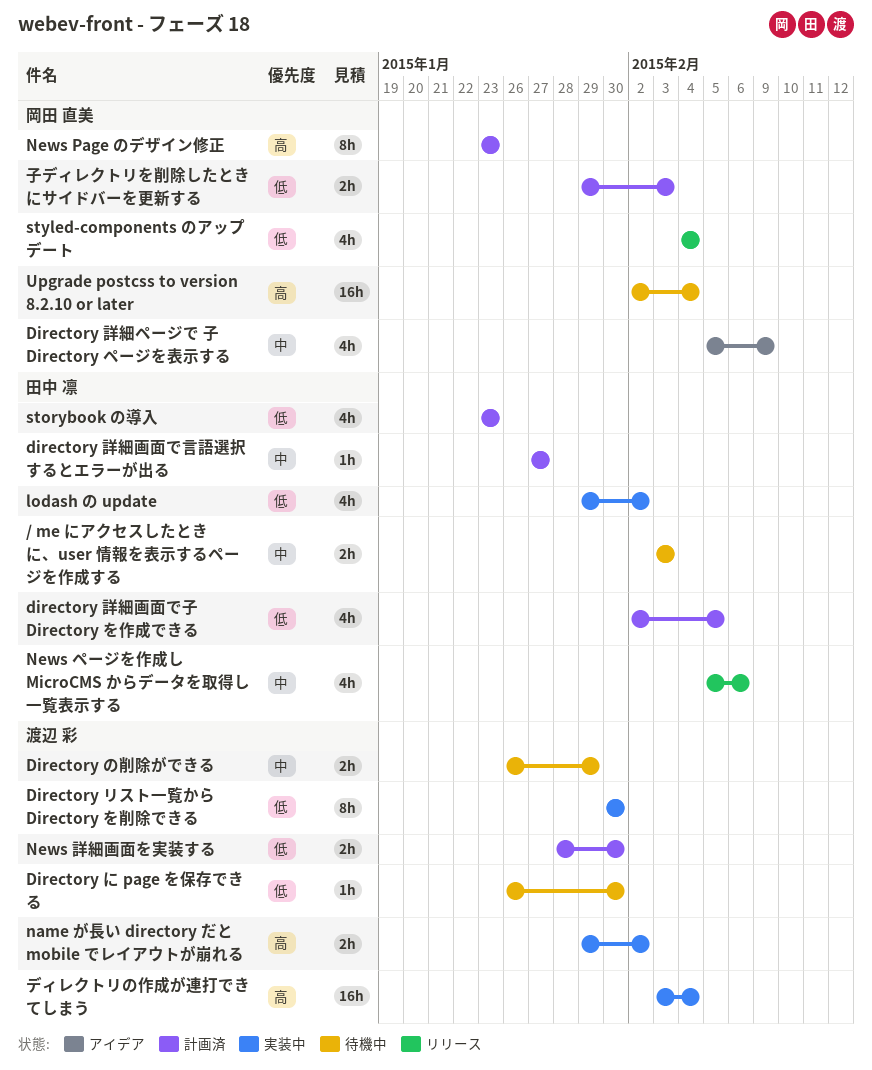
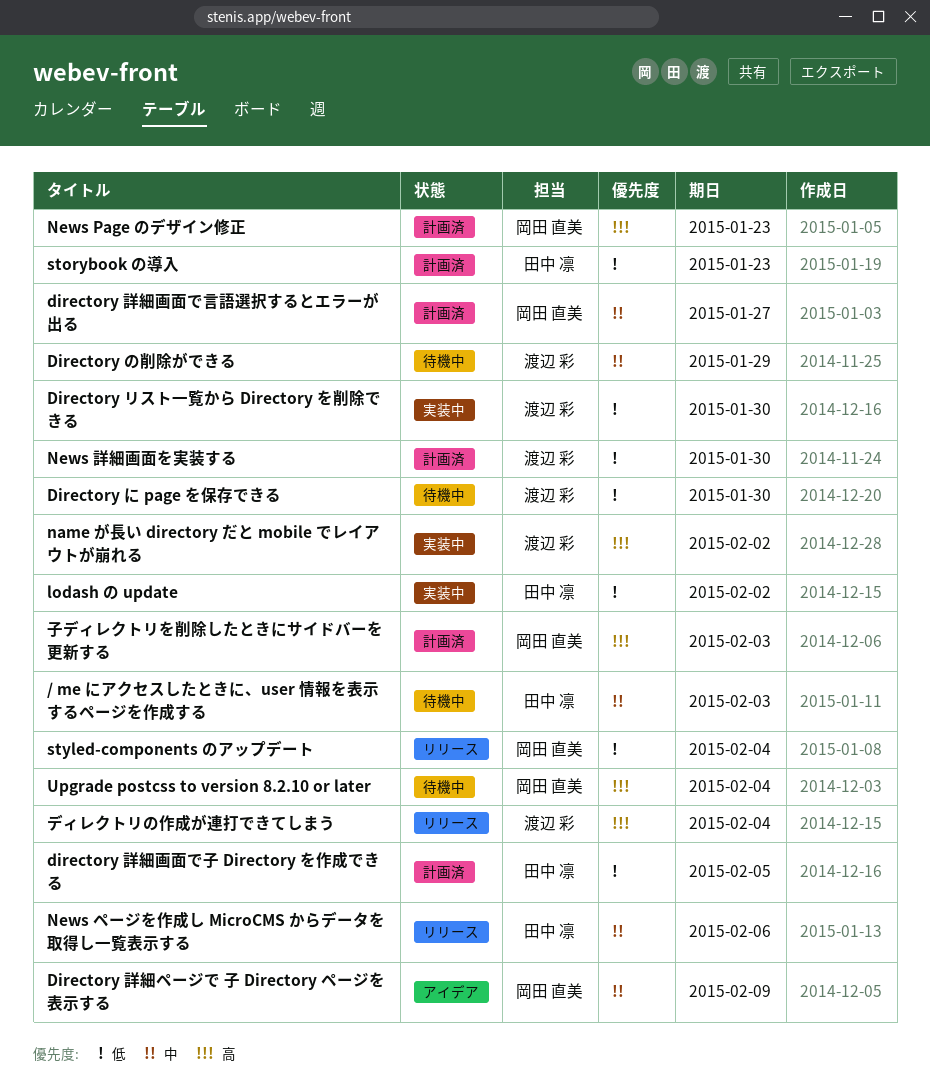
directory 詳細画面で言語選択するとエラーが出る, owner: 田中 凛 -> 岡田 直美
ディレクトリの作成が連打できてしまう, status: 実装中 -> リリース
子ディレクトリを削除したときにサイドバーを更新する, priority: 低 -> 高

